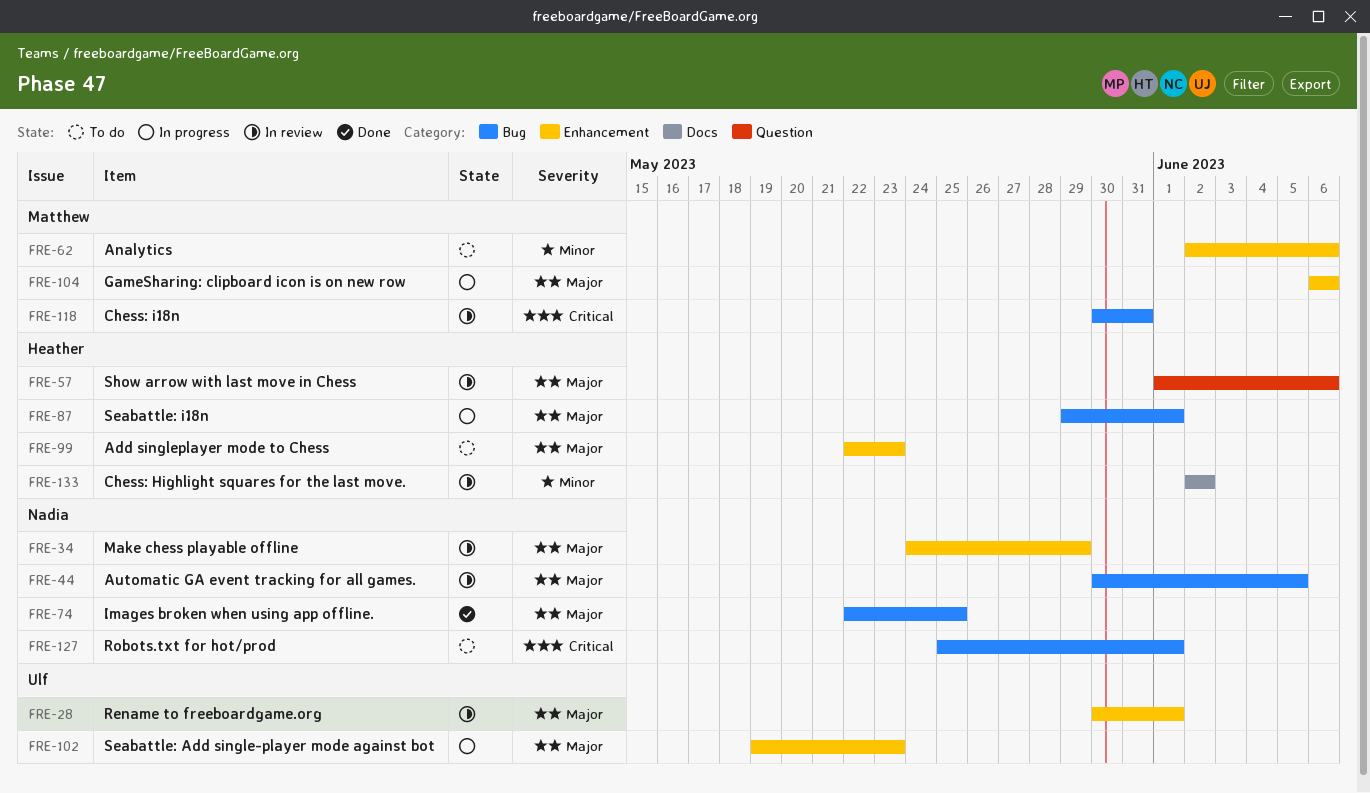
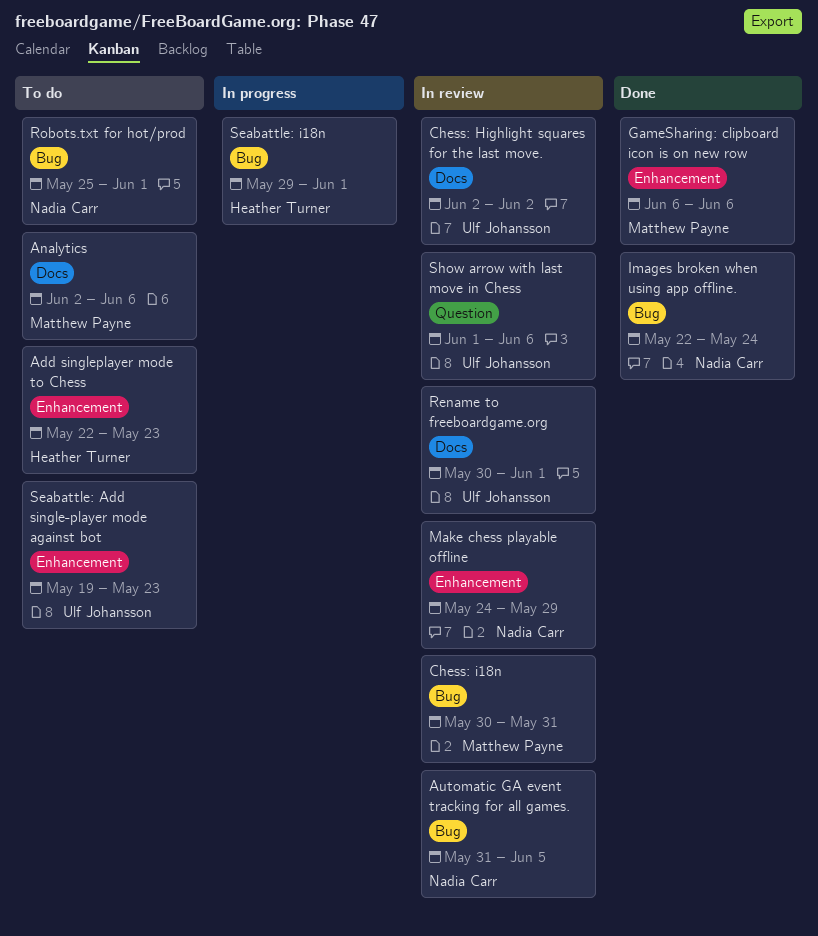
Analytics, label: Enhancement -> Docs
Automatic GA event tracking for all games., start: May 30 -> May 31
Chess: Highlight squares for the last move., owner: Heather Turner -> Ulf Johansson
GameSharing: clipboard icon is on new row, status: In progress -> Done
Images broken when using app offline., due: May 25 -> May 24
Rename to freeboardgame.org, label: Enhancement -> Docs
Seabattle: Add single-player mode against bot, status: In progress -> To do
Show arrow with last move in Chess, owner: Heather Turner -> Ulf Johansson

